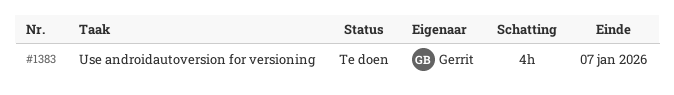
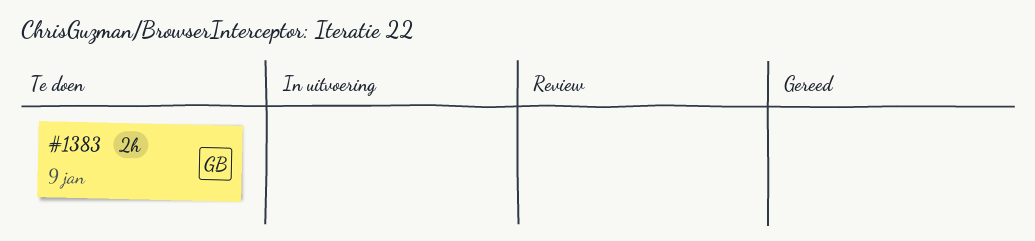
#1383, estimate: 4h -> 2h
#1383, due: Jan 7 -> Jan 9

